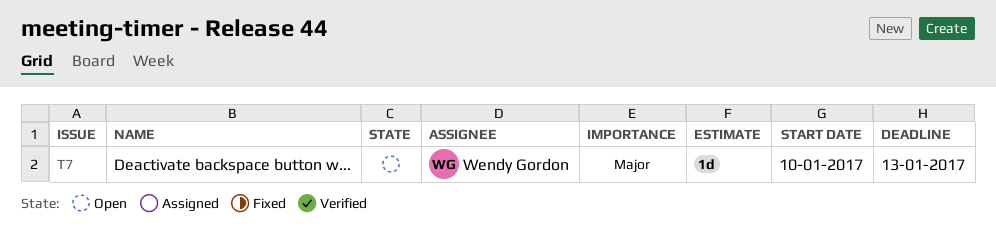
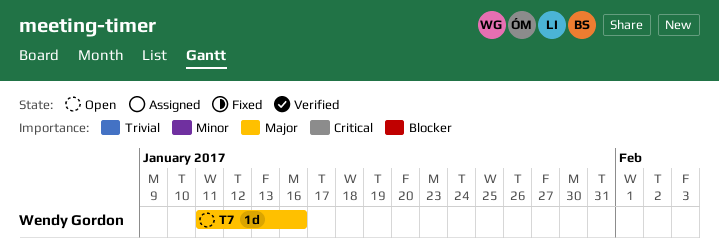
T7, start: Jan 10 -> Jan 11
T7, due: Jan 13 -> Jan 16

